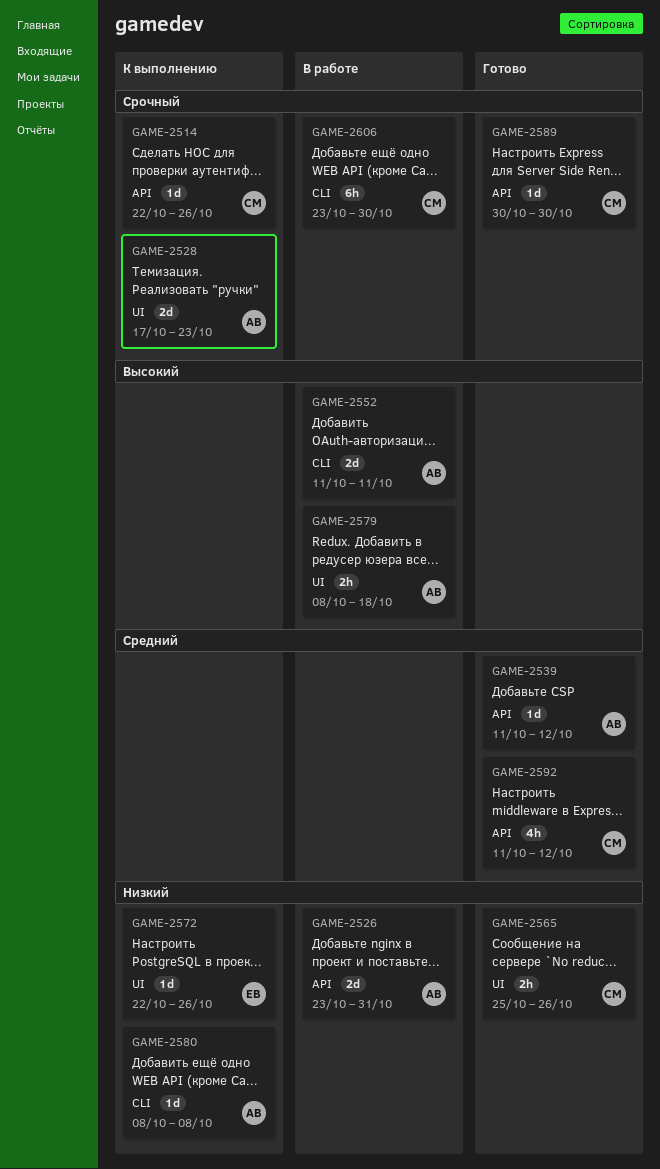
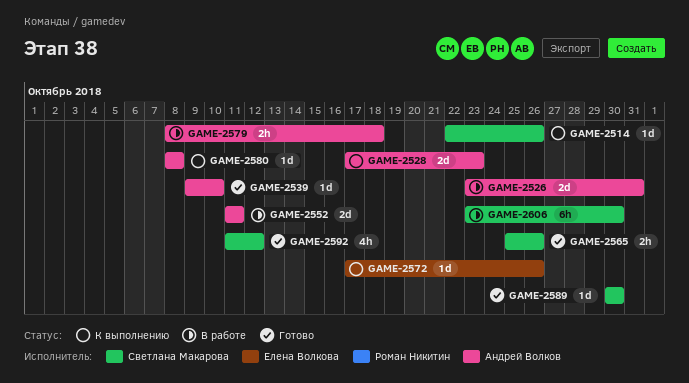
GAME-2539, start: Oct 11 -> Oct 9
GAME-2539, due: Oct 12 -> Oct 10
GAME-2572, start: Oct 22 -> Oct 17

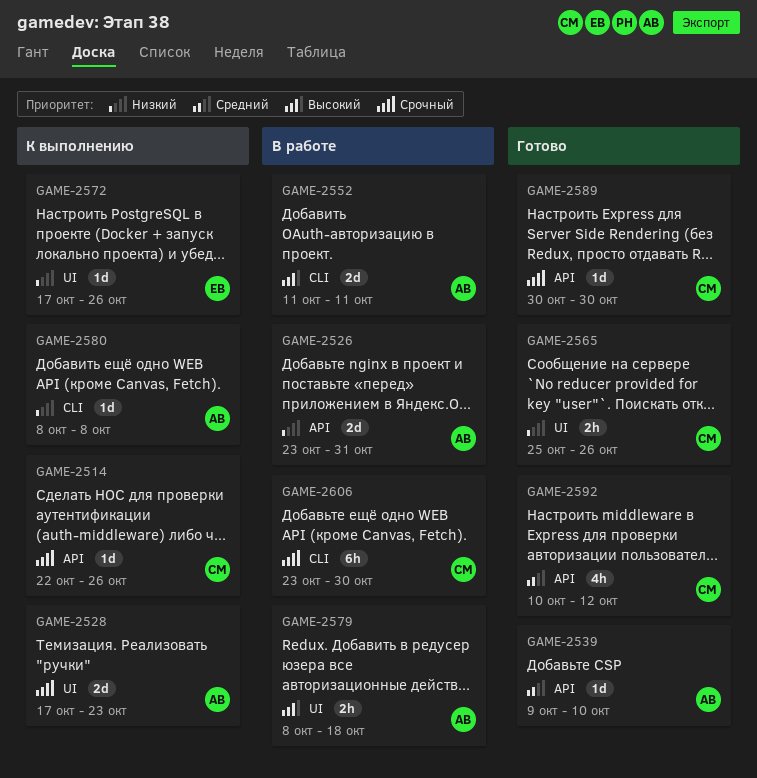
GAME-2592, start: Oct 11 -> Oct 10

